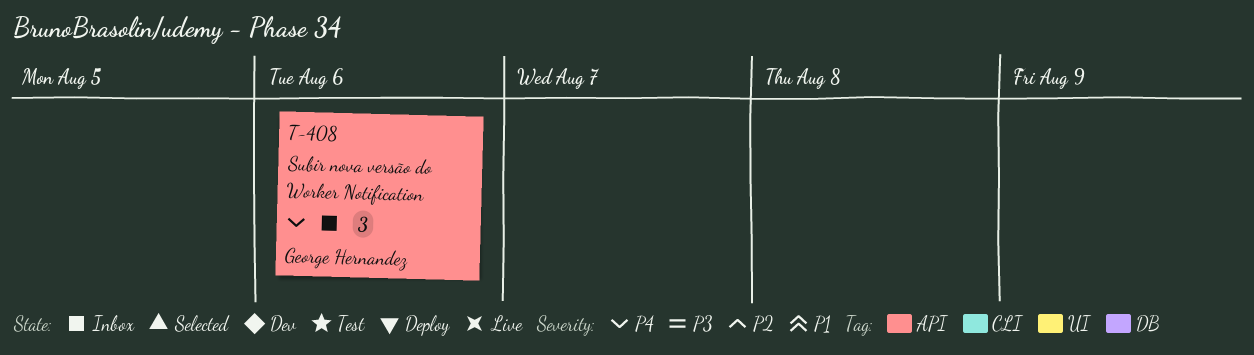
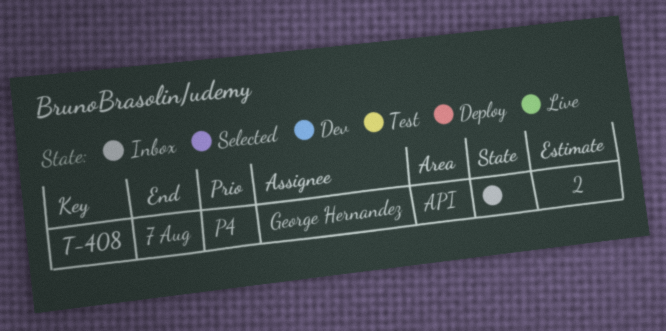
T-408, estimate: 3 -> 2
T-408, due: Aug 6 -> Aug 7

